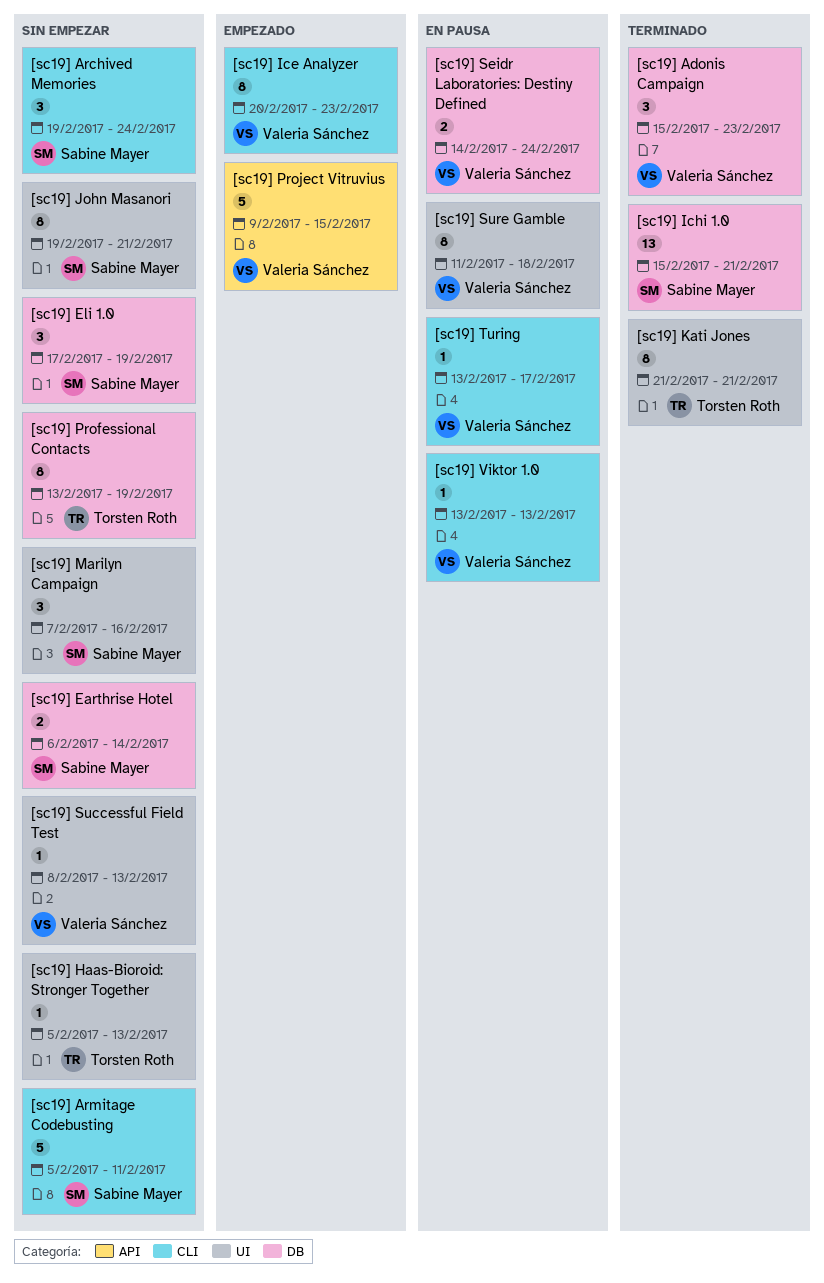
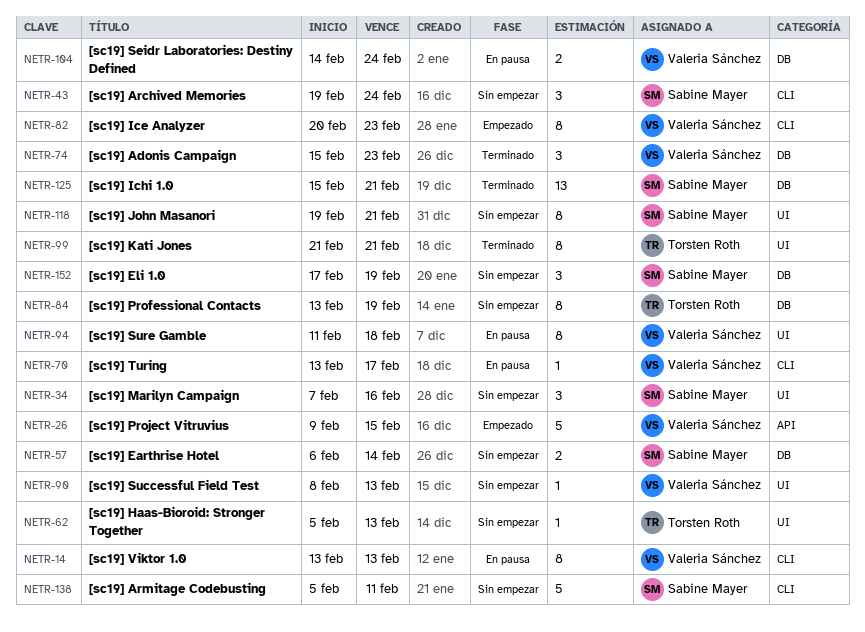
[sc19] Viktor 1.0, estimate: 1 -> 8

